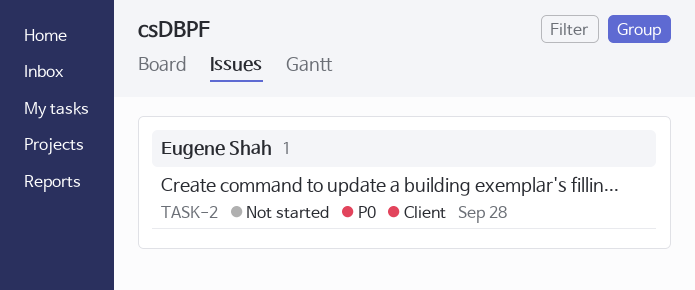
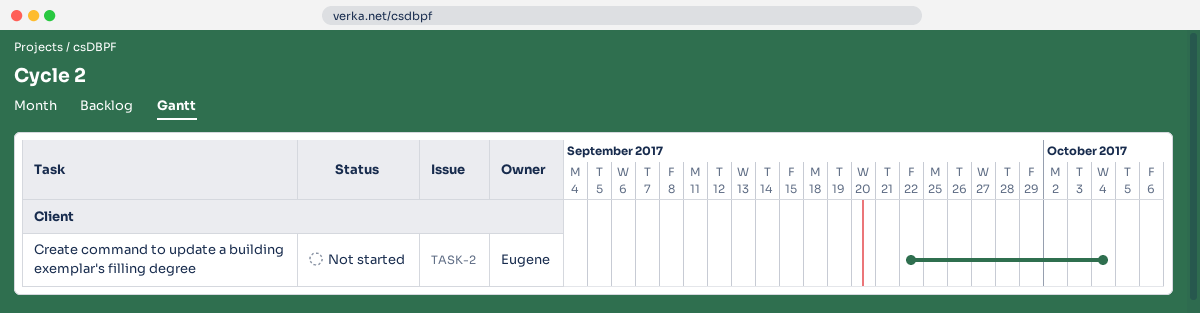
TASK-2, due: Sep 28 -> Oct 4

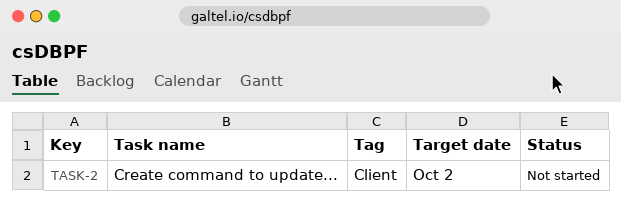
TASK-2, due: Oct 4 -> Oct 2

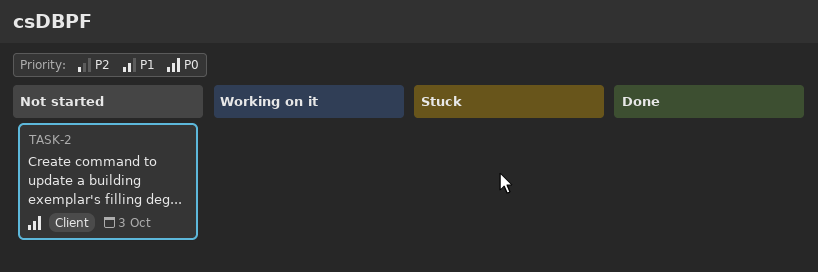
TASK-2, due: Oct 2 -> Oct 3

